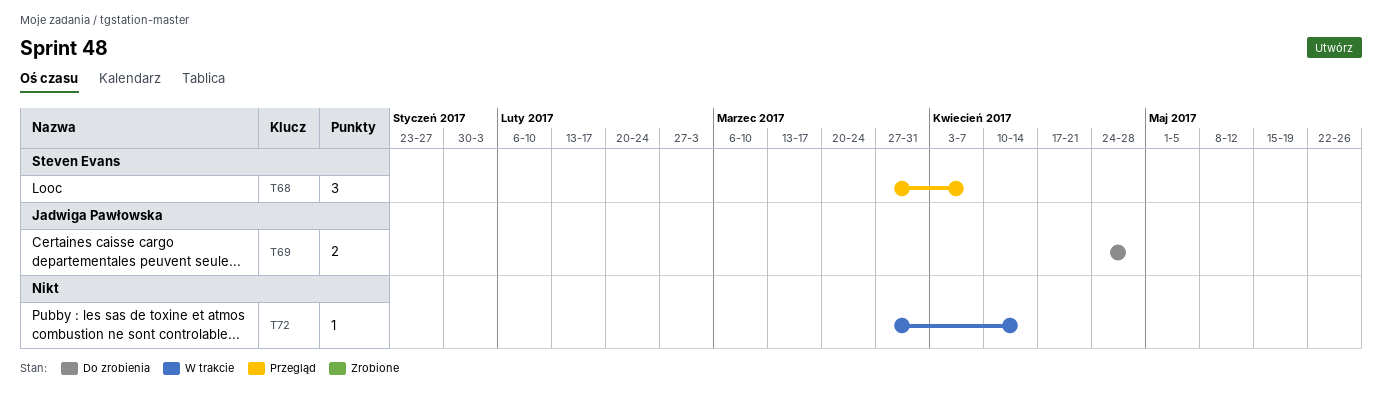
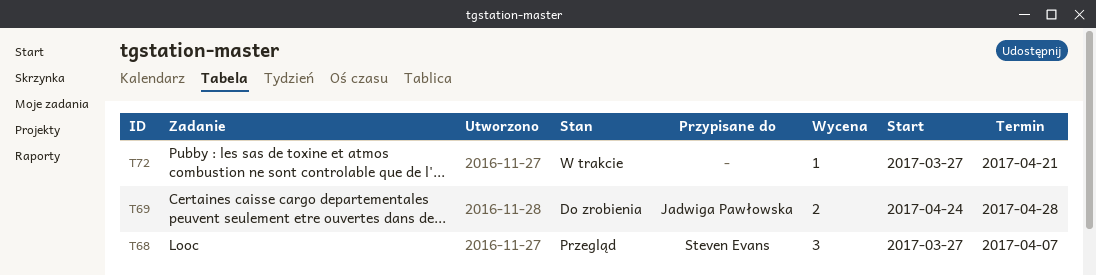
T72, due: Apr 14 -> Apr 21

